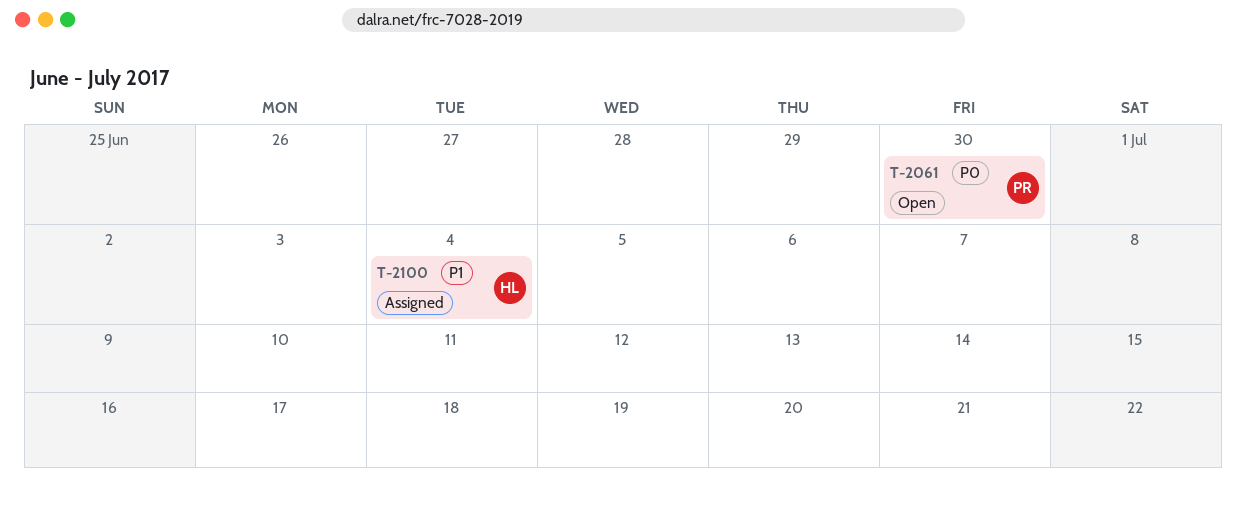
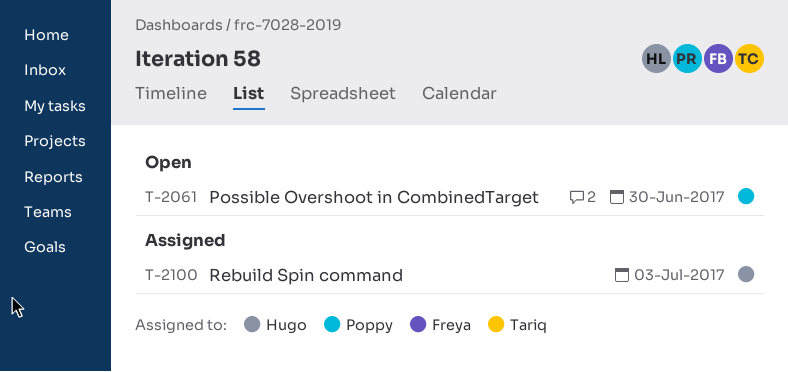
T-2100, due: Jul 4 -> Jul 3

